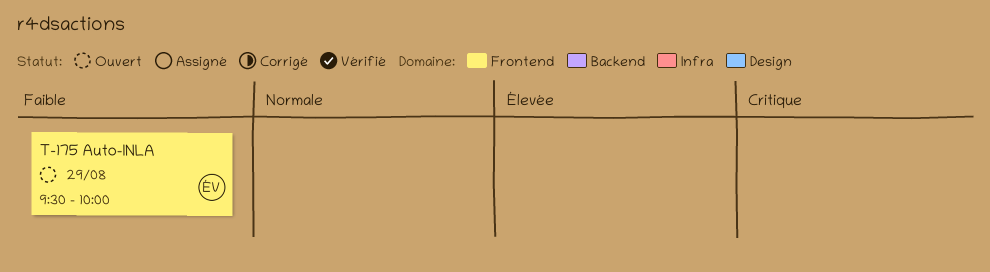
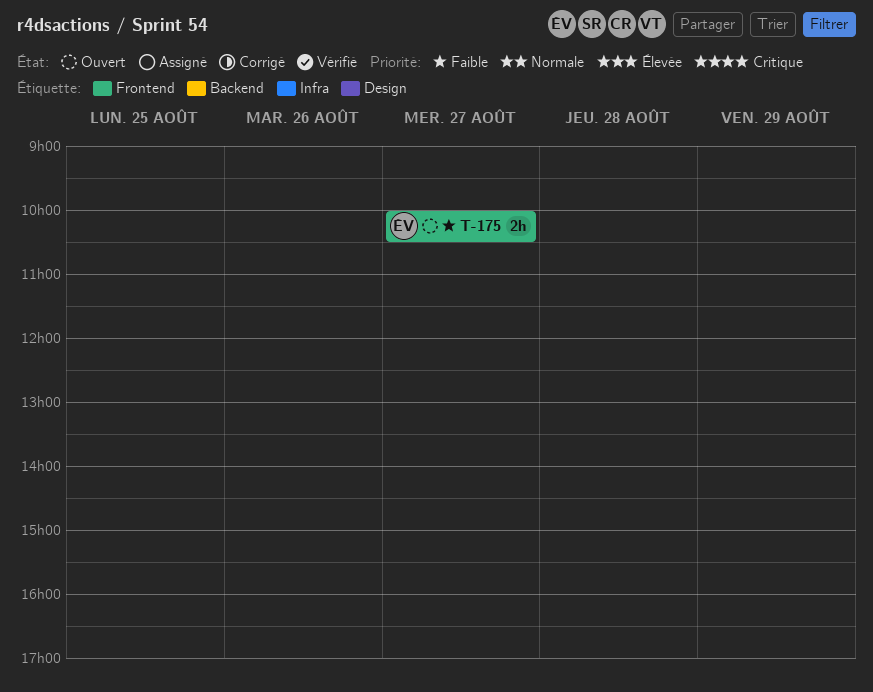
T-175, day: Aug 29 -> Aug 27
T-175, begins: 09:30 -> 10:00
T-175, ends: 10:00 -> 10:30

